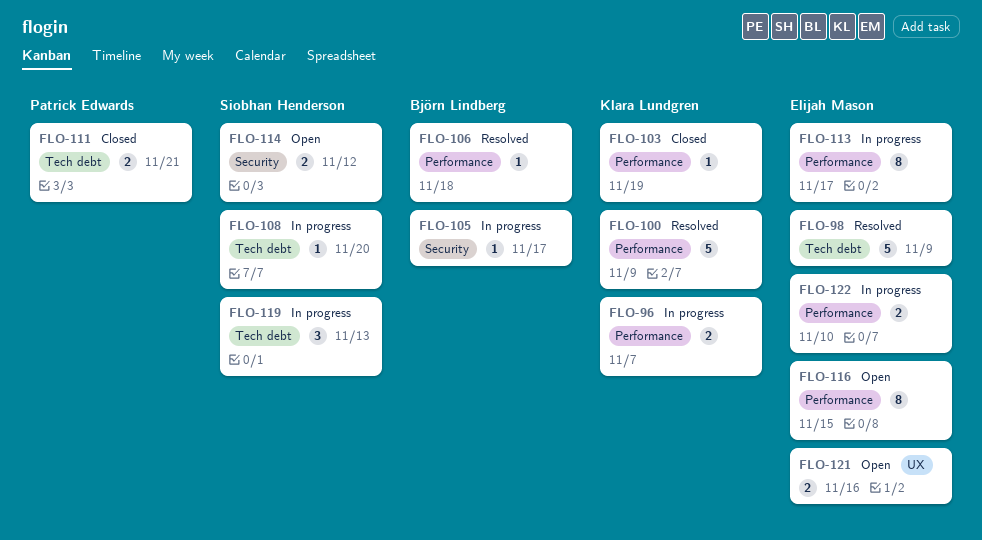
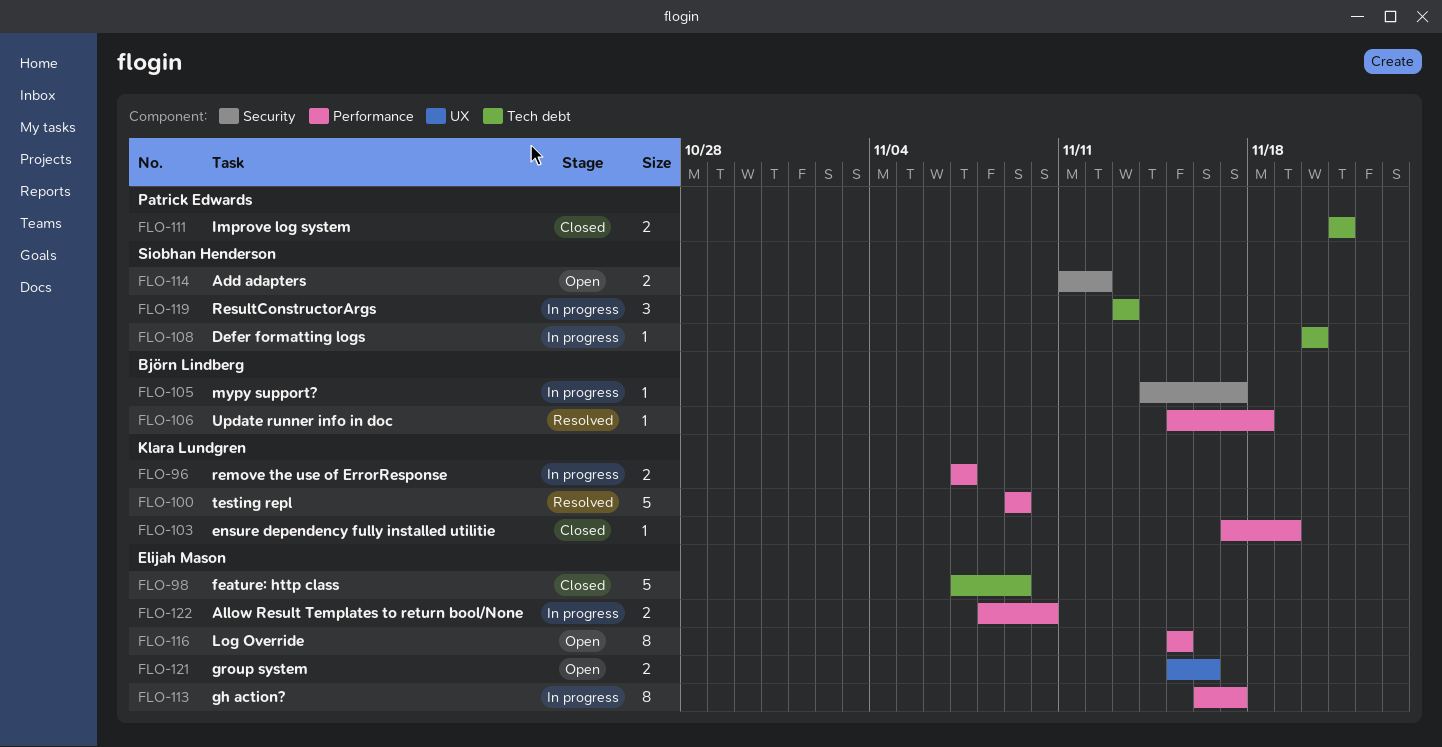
FLO-98, status: Resolved -> Closed

